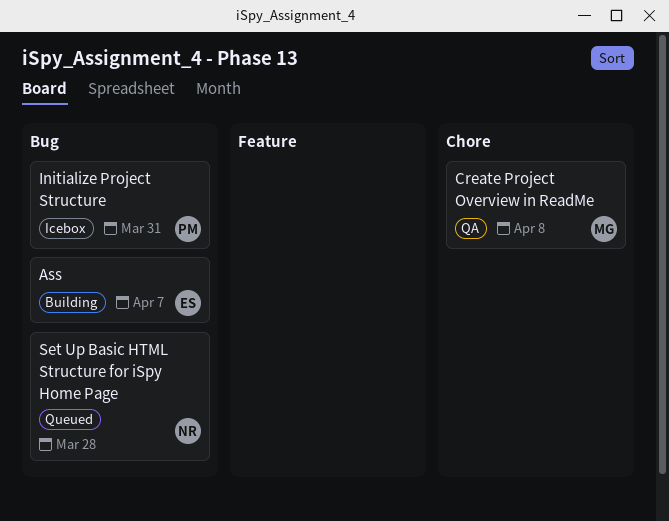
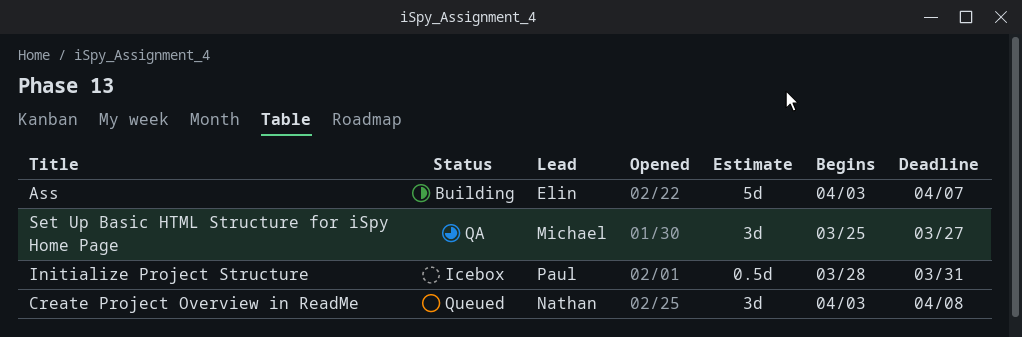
Create Project Overview in ReadMe, status: QA -> Queued
Create Project Overview in ReadMe, owner: Michael -> Nathan
Set Up Basic HTML Structure for iSpy Home Page, status: Queued -> QA
Set Up Basic HTML Structure for iSpy Home Page, owner: Nathan -> Michael
Set Up Basic HTML Structure for iSpy Home Page, due: Mar 28 -> Mar 27

